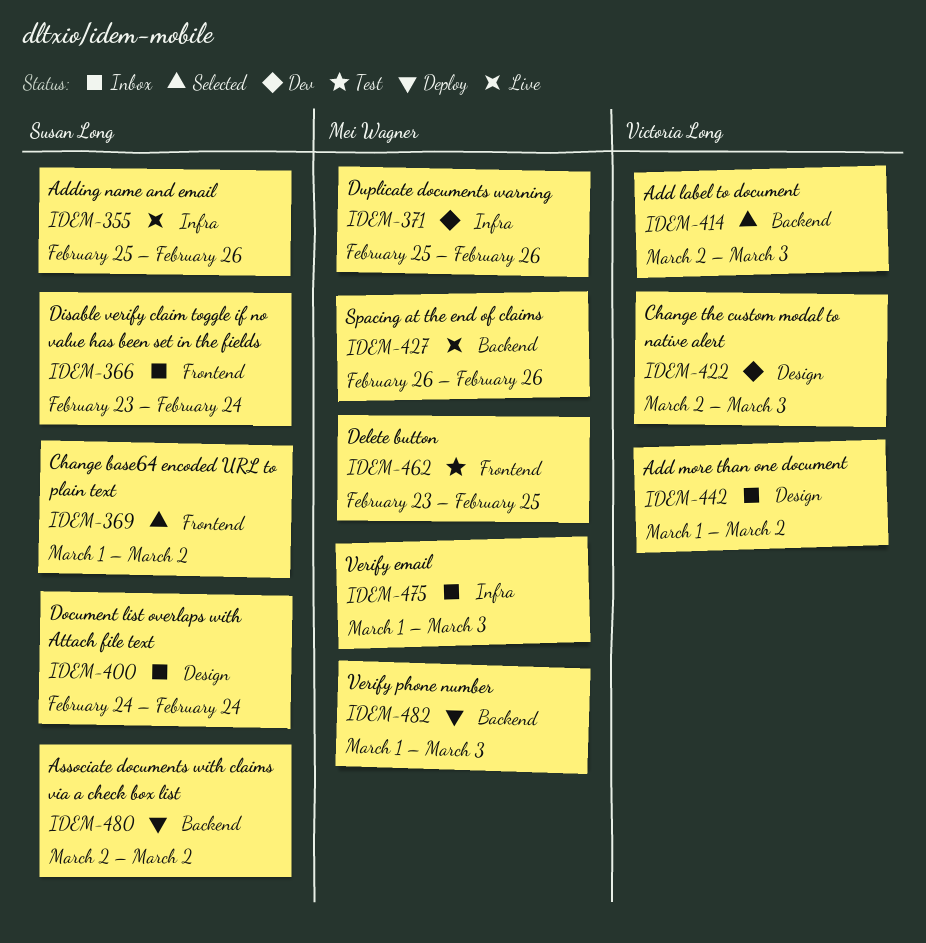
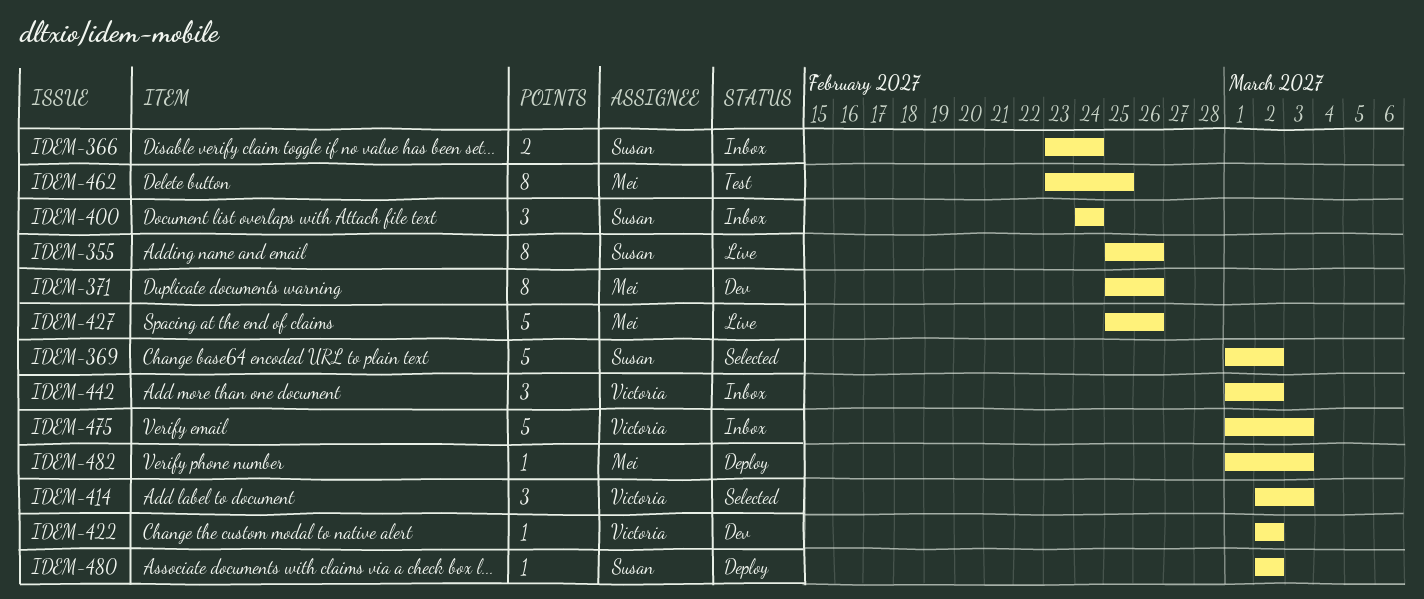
IDEM-422, due: Mar 3 -> Mar 2
IDEM-427, start: Feb 26 -> Feb 25
IDEM-475, owner: Mei Wagner -> Victoria Long

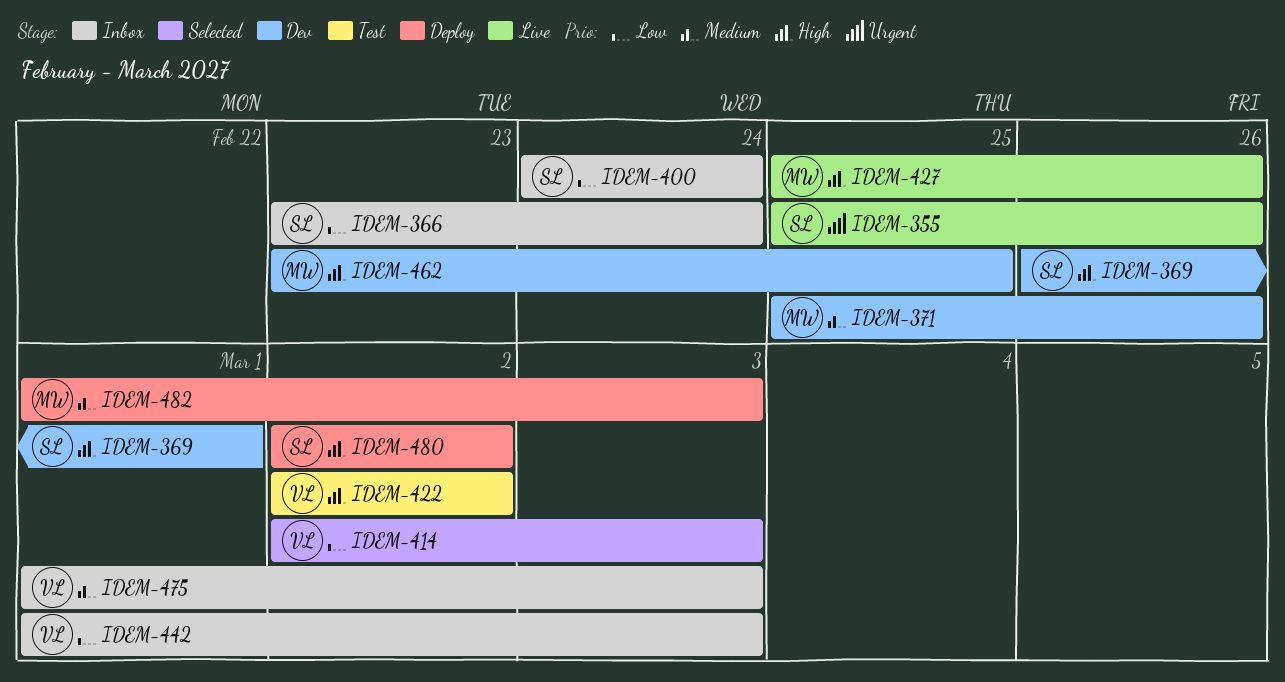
IDEM-369, status: Selected -> Dev
IDEM-369, start: Mar 1 -> Feb 26
IDEM-369, due: Mar 2 -> Mar 1
IDEM-422, status: Dev -> Test
IDEM-442, due: Mar 2 -> Mar 3
IDEM-462, status: Test -> Dev

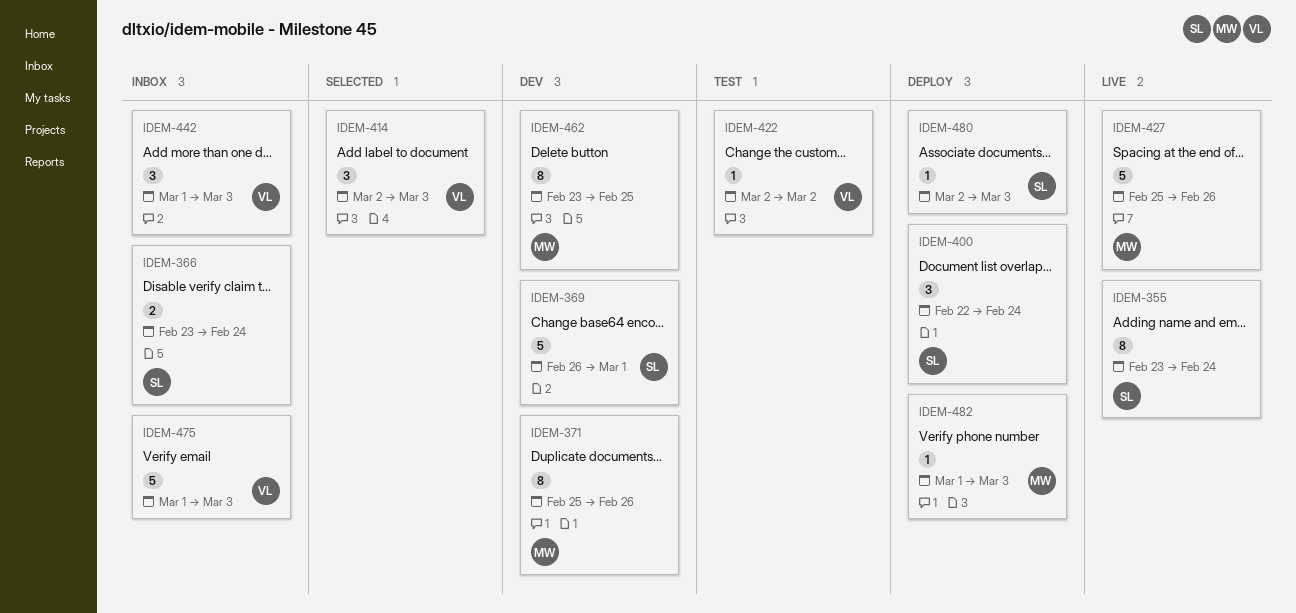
IDEM-355, start: Feb 25 -> Feb 23
IDEM-355, due: Feb 26 -> Feb 24
IDEM-400, status: Inbox -> Deploy
IDEM-400, start: Feb 24 -> Feb 22
IDEM-480, due: Mar 2 -> Mar 3

